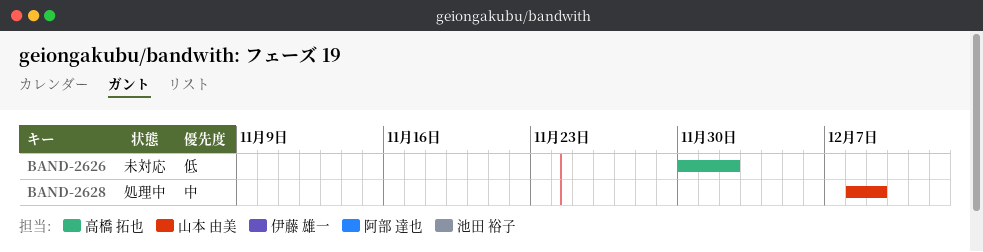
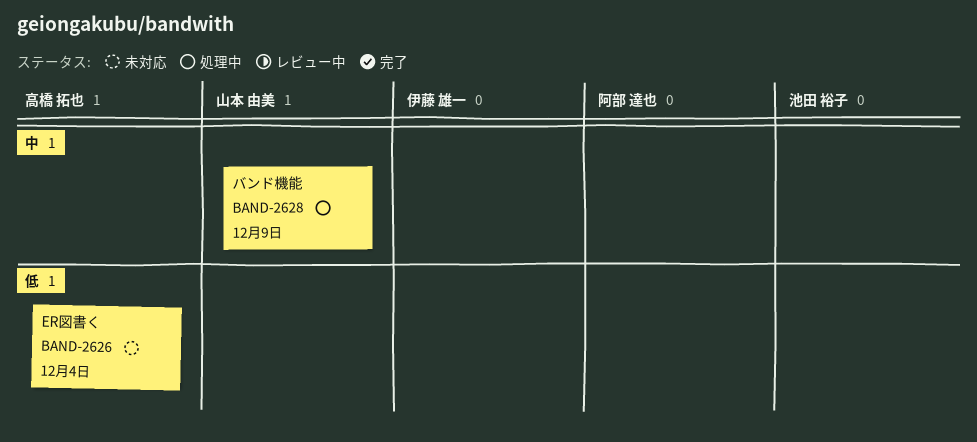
BAND-2626, due: Dec 2 -> Dec 4

